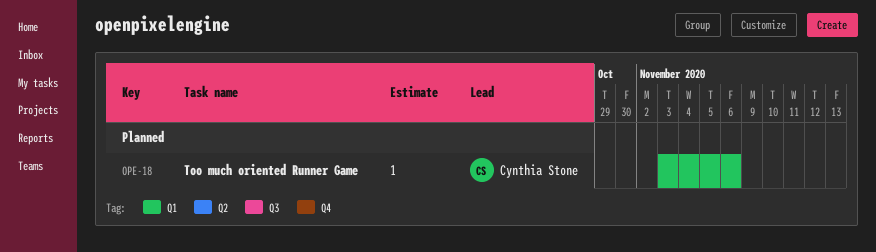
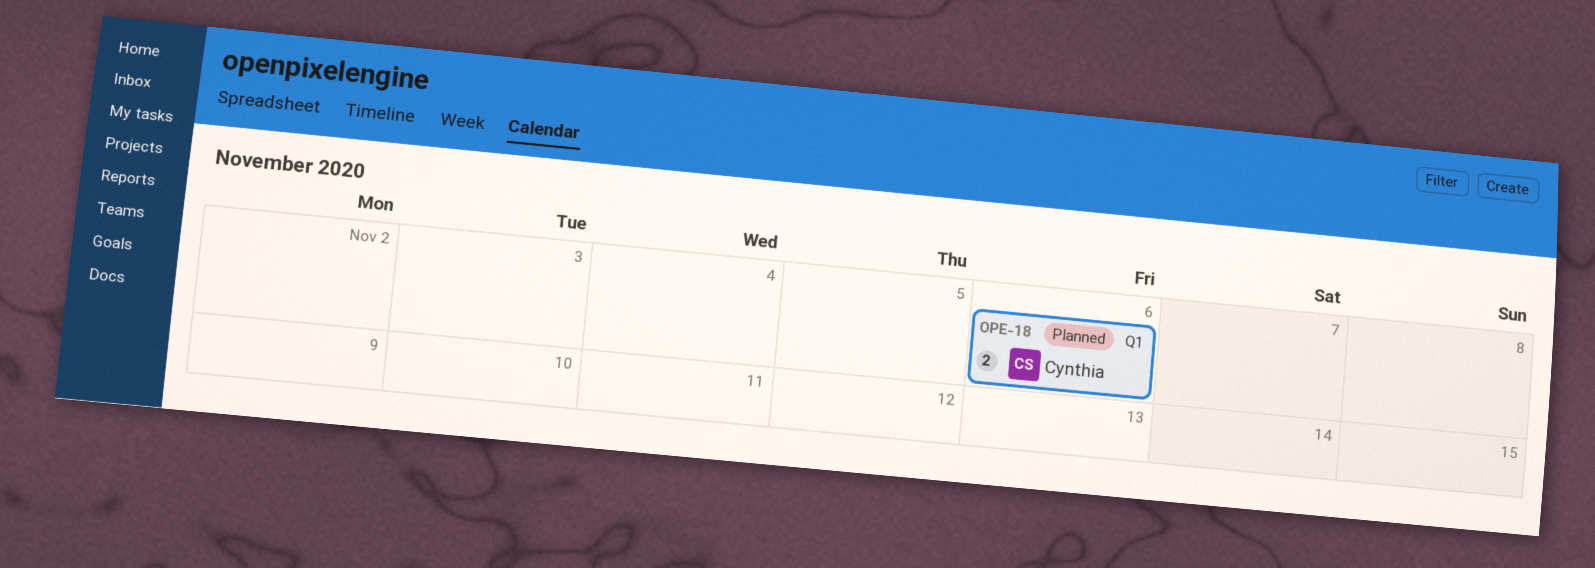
OPE-18, estimate: 1 -> 2

